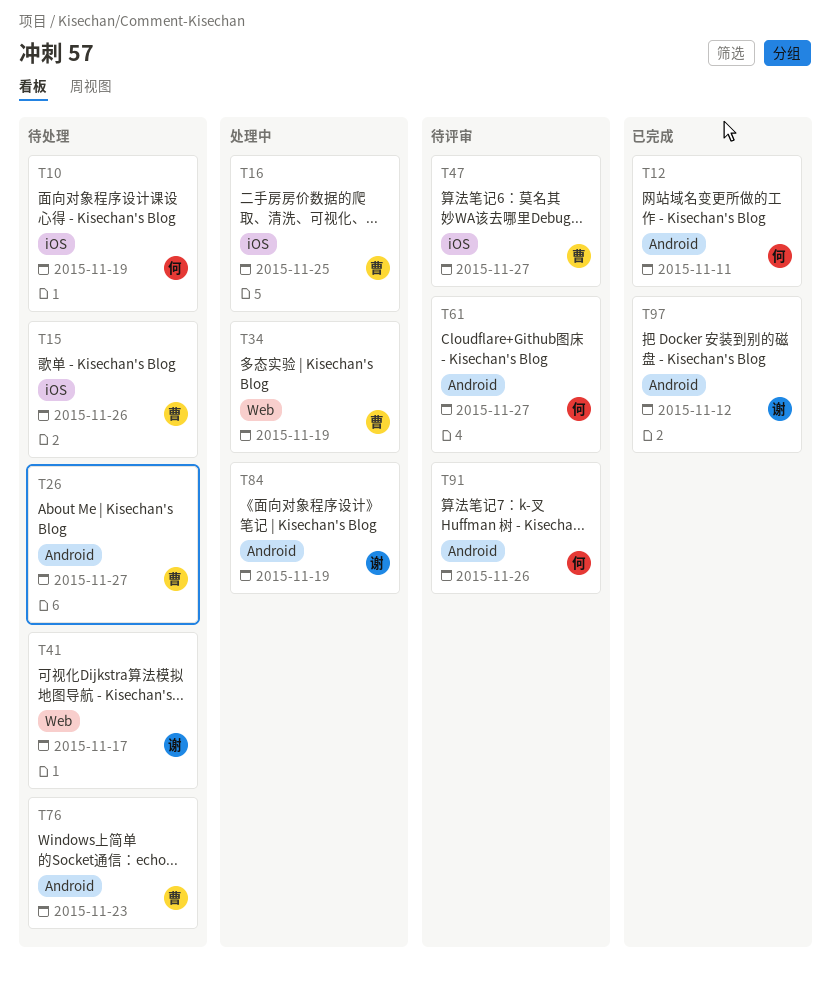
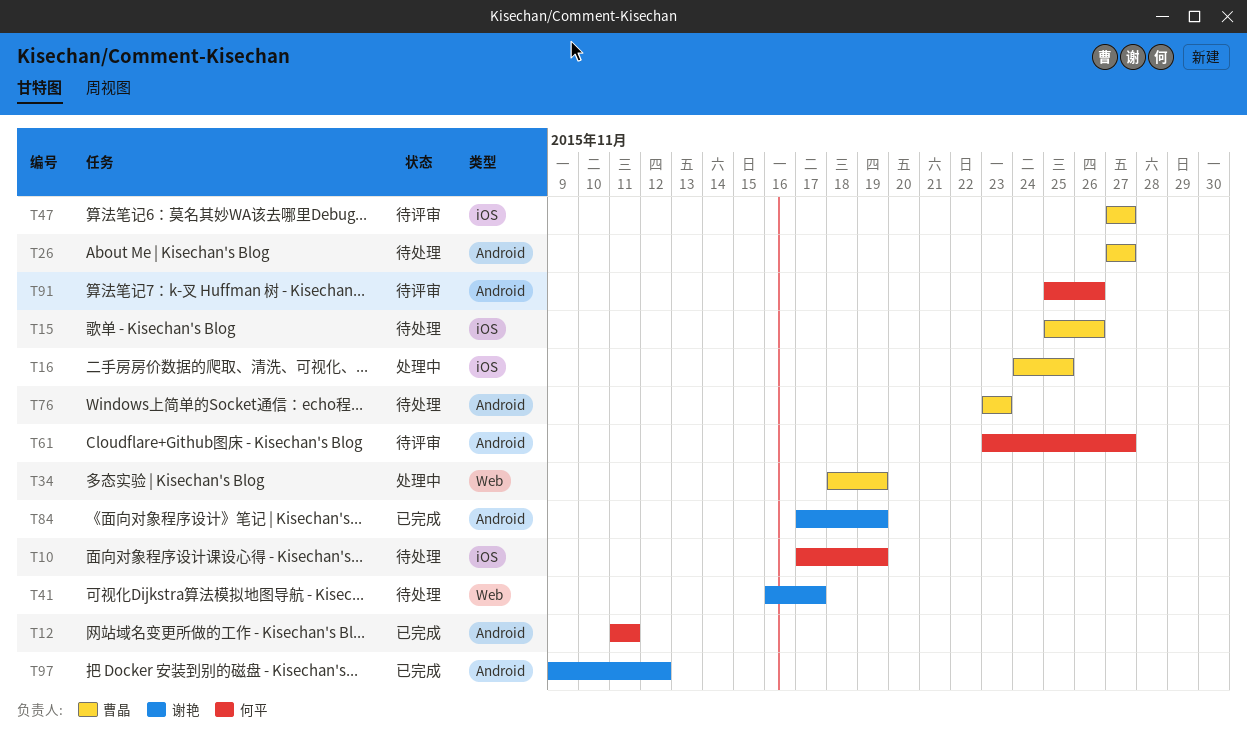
T84, status: 处理中 -> 已完成

